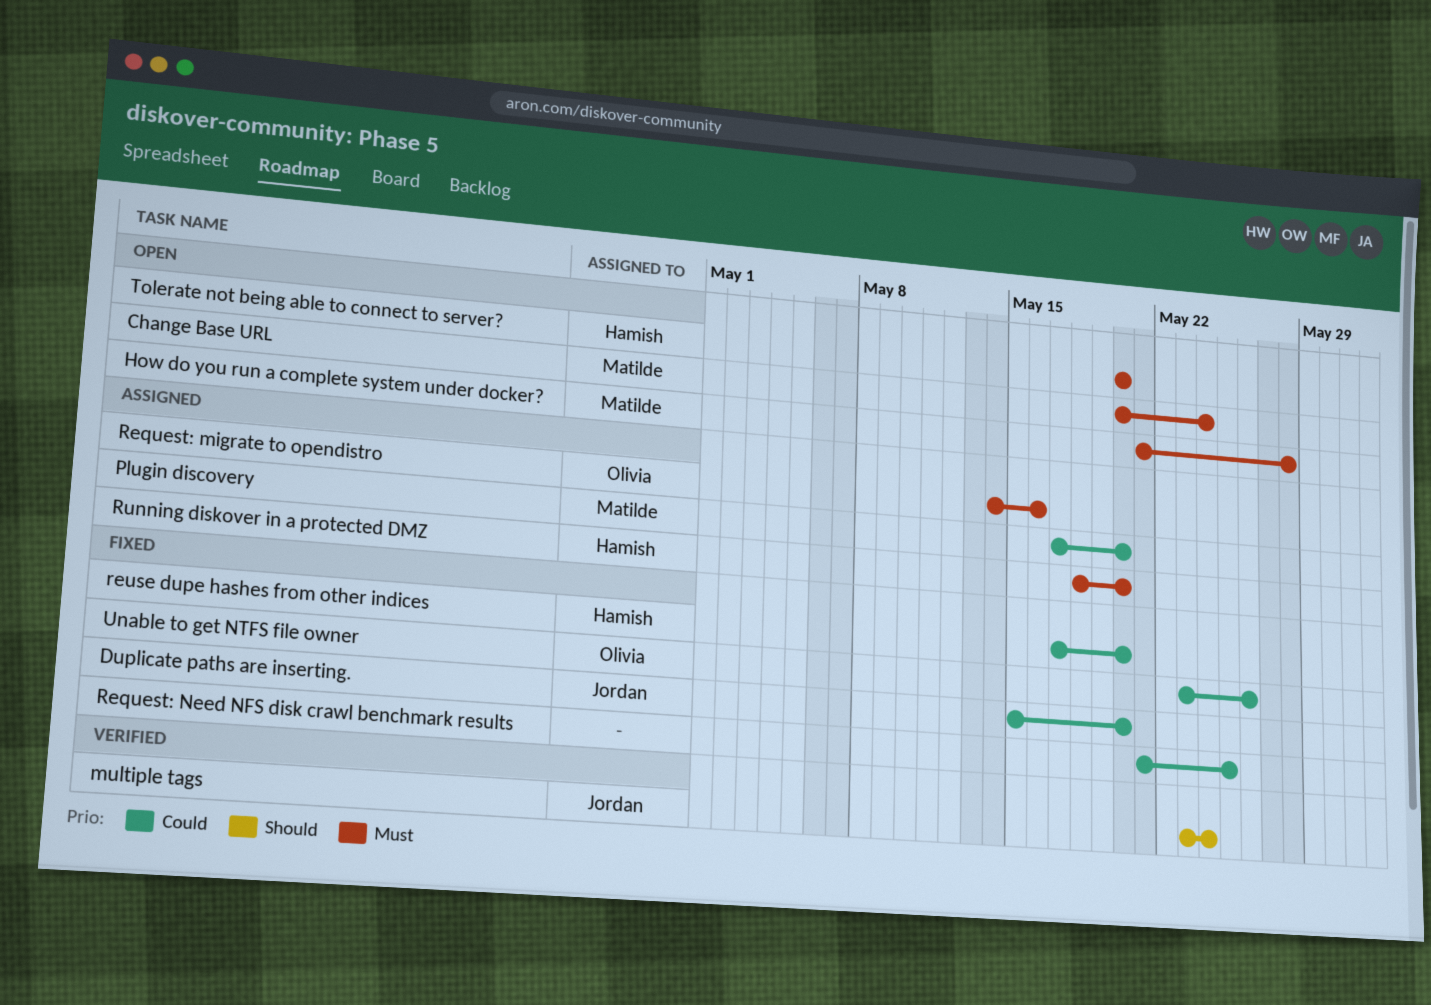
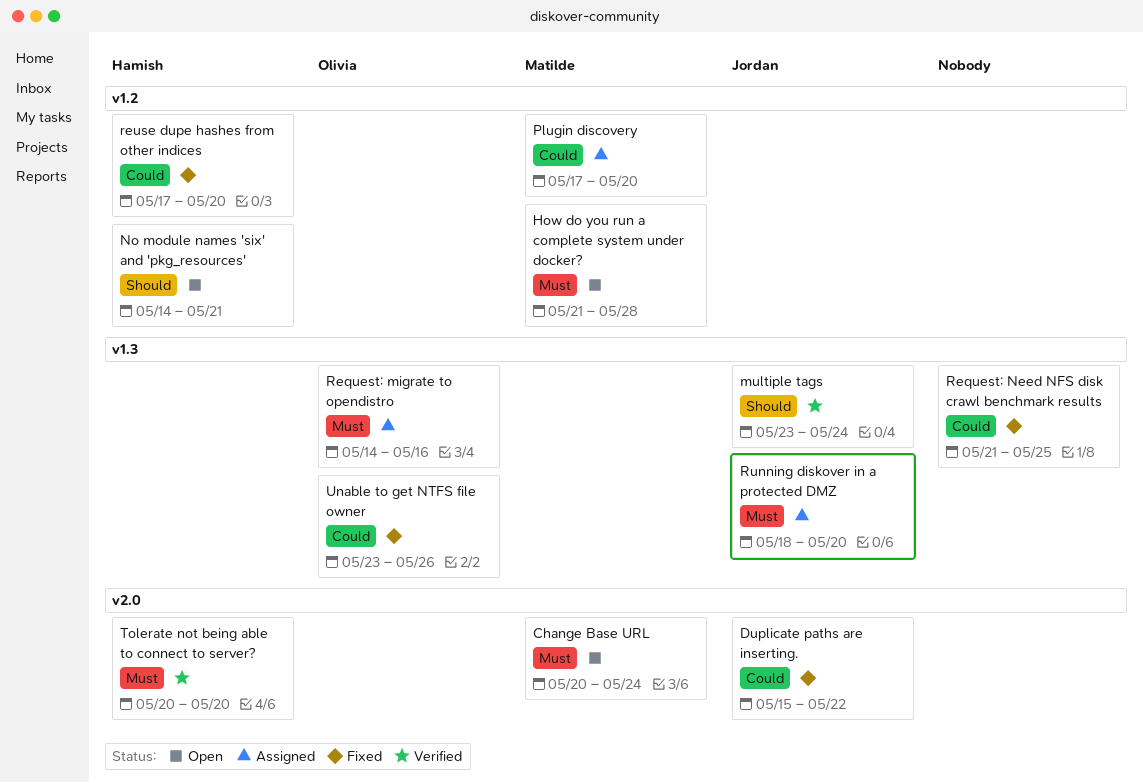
Duplicate paths are inserting., due: May 20 -> May 22
No module names 'six' and 'pkg_resources': none -> present
Running diskover in a protected DMZ, owner: Hamish -> Jordan
Tolerate not being able to connect to server?, status: Open -> Verified

